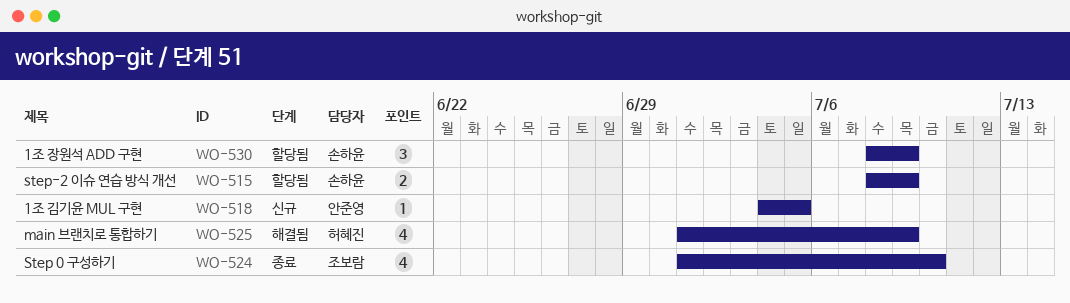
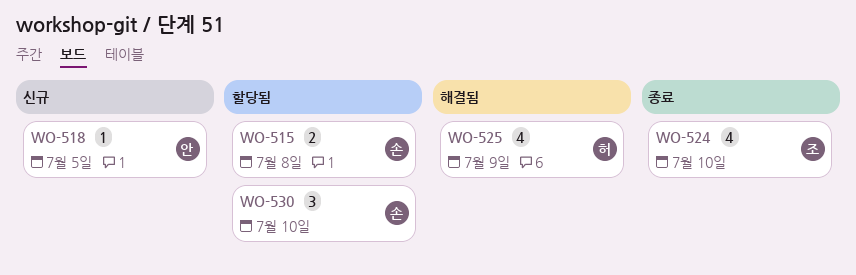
WO-515, due: Jul 9 -> Jul 8
WO-530, due: Jul 9 -> Jul 10

